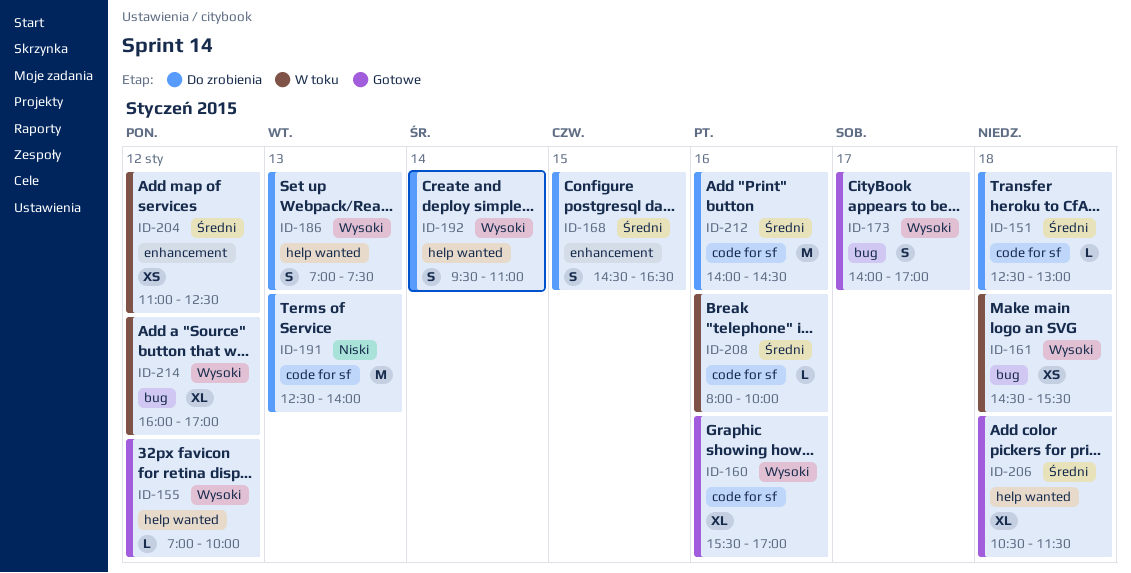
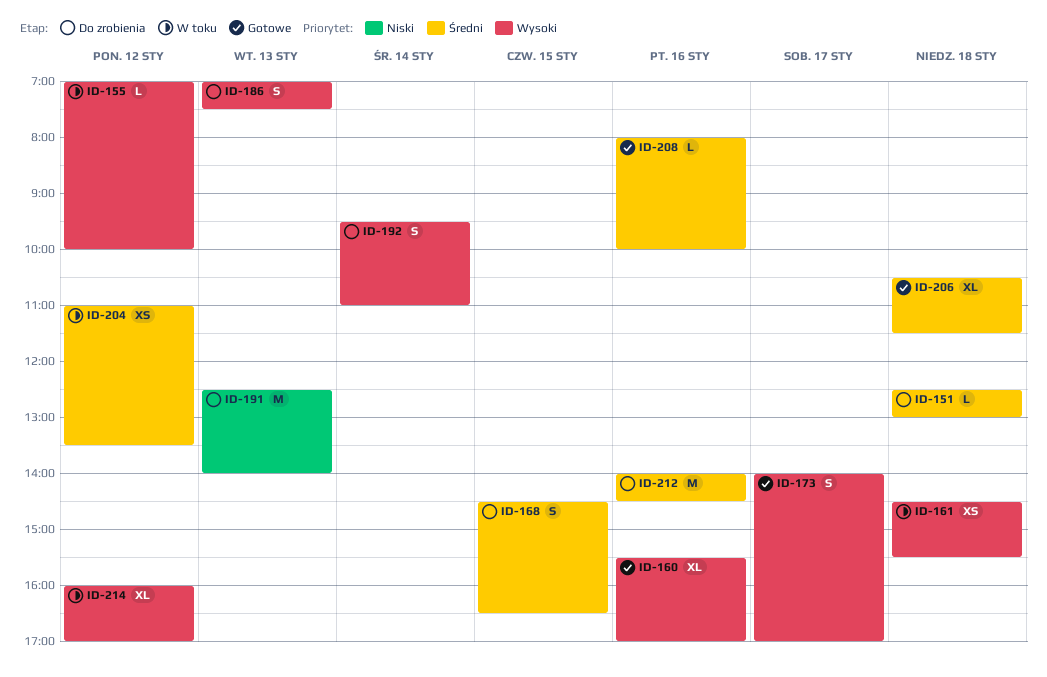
ID-155, status: Gotowe -> W toku
ID-204, ends: 12:30 -> 13:30
ID-208, status: W toku -> Gotowe

